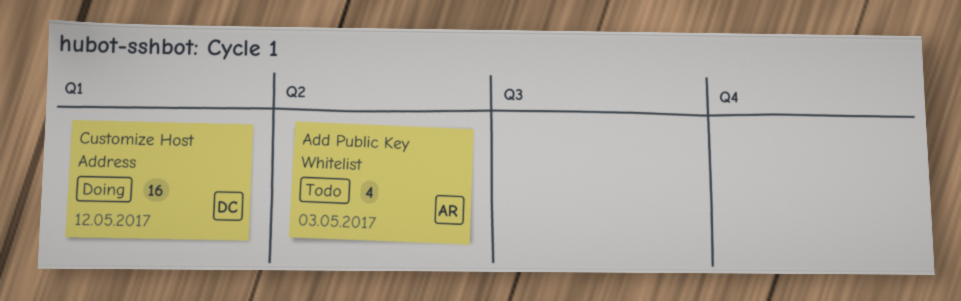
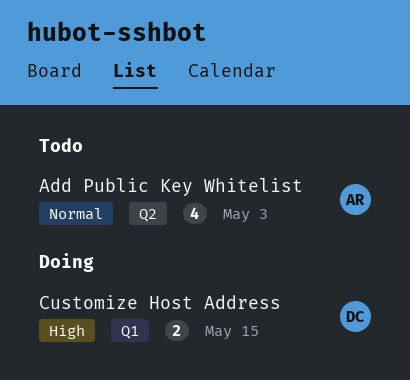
Customize Host Address, estimate: 16 -> 2
Customize Host Address, due: May 12 -> May 15

